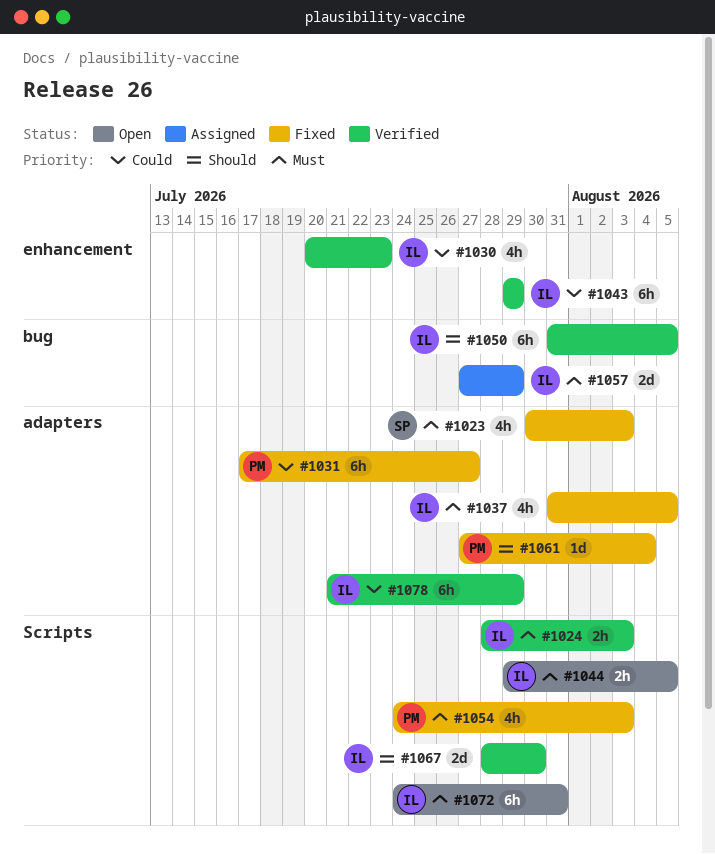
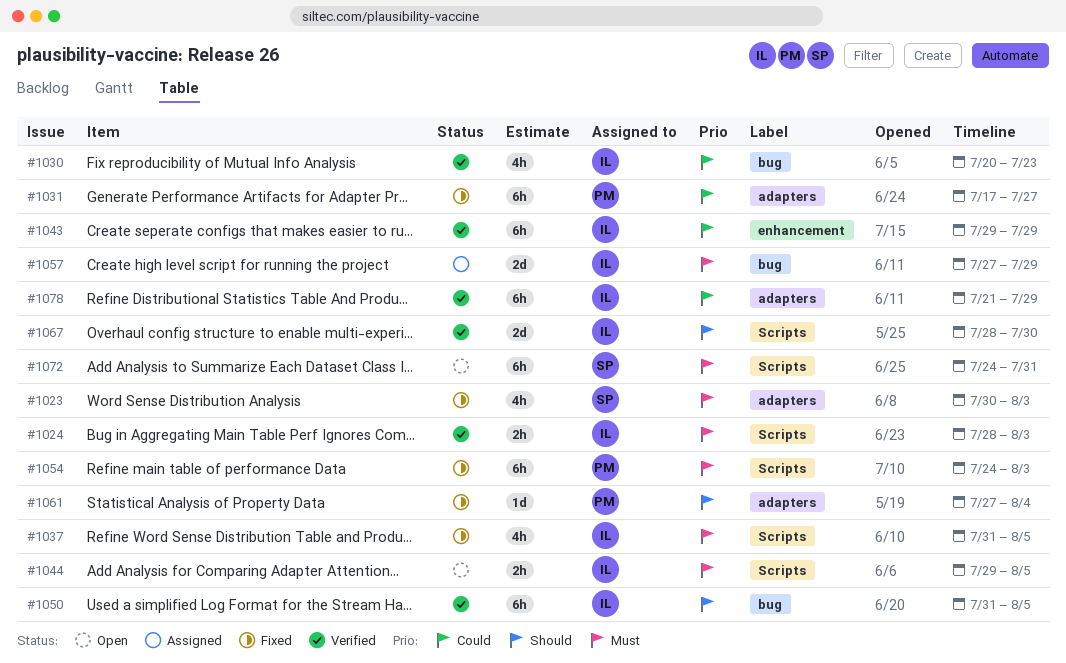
#1030, label: enhancement -> bug
#1037, label: adapters -> Scripts
#1054, estimate: 4h -> 6h
#1072, owner: IL -> SP

